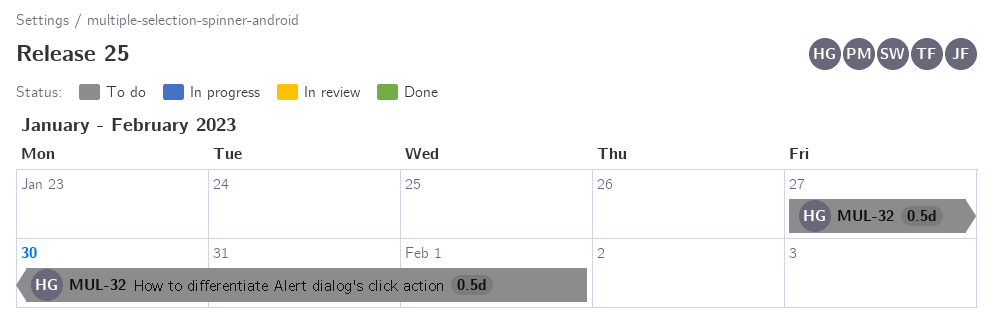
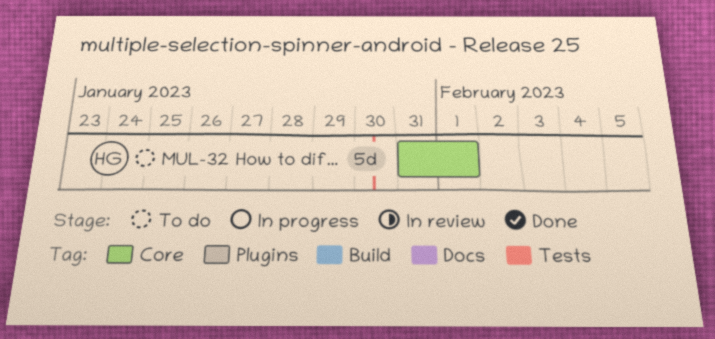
MUL-32, estimate: 0.5d -> 5d
MUL-32, start: Jan 27 -> Jan 31

